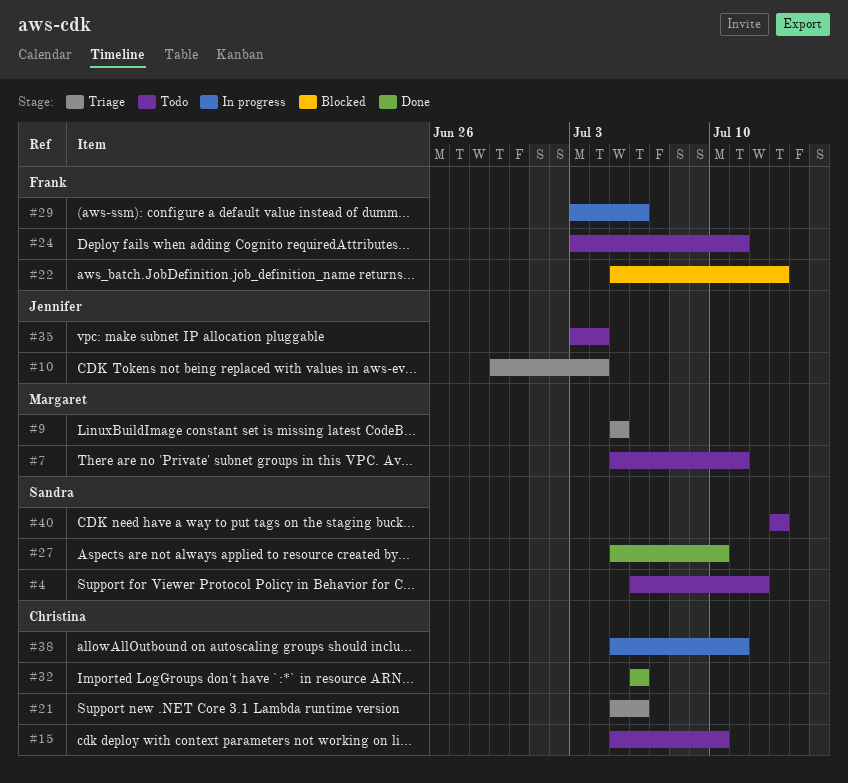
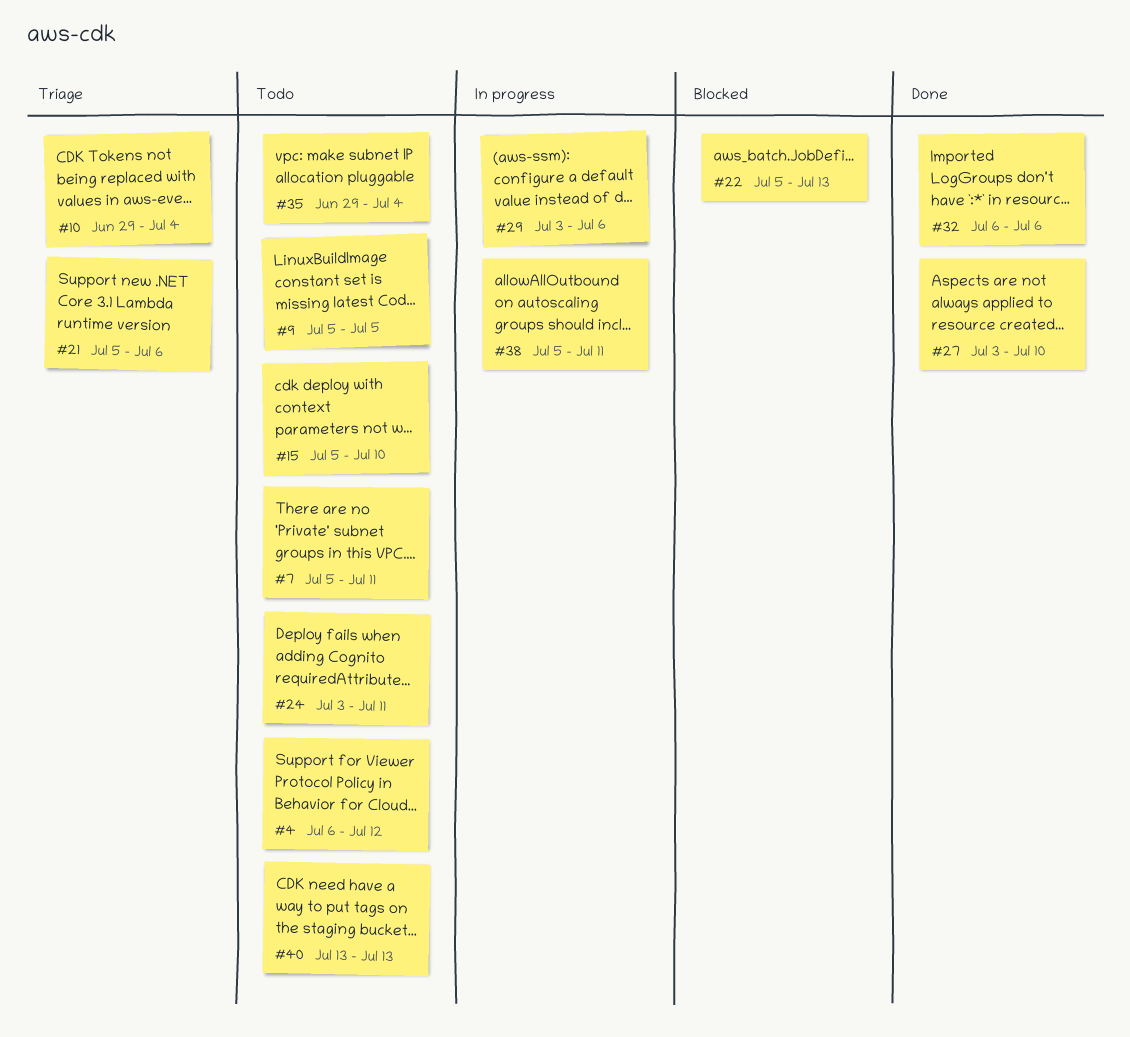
#9, status: Triage -> Todo
#27, start: Jul 5 -> Jul 3
#35, start: Jul 3 -> Jun 29

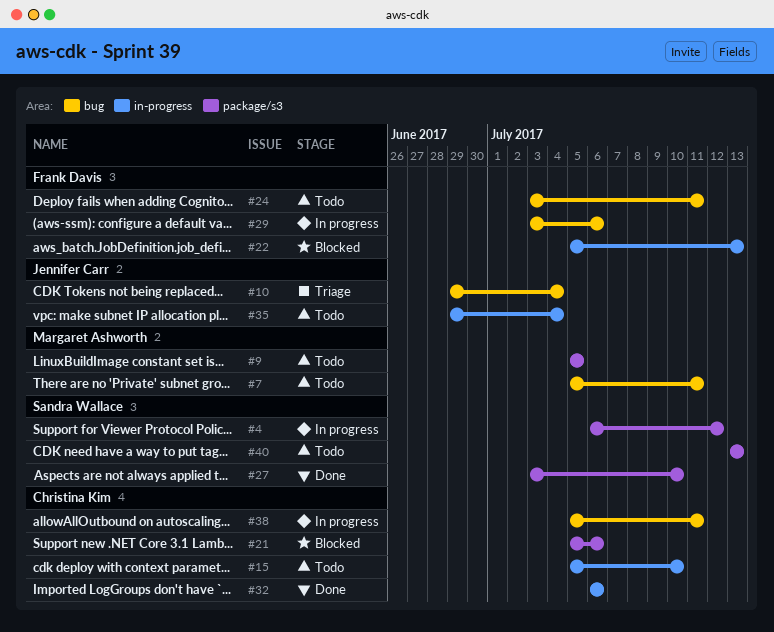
#4, status: Todo -> In progress
#21, status: Triage -> Blocked

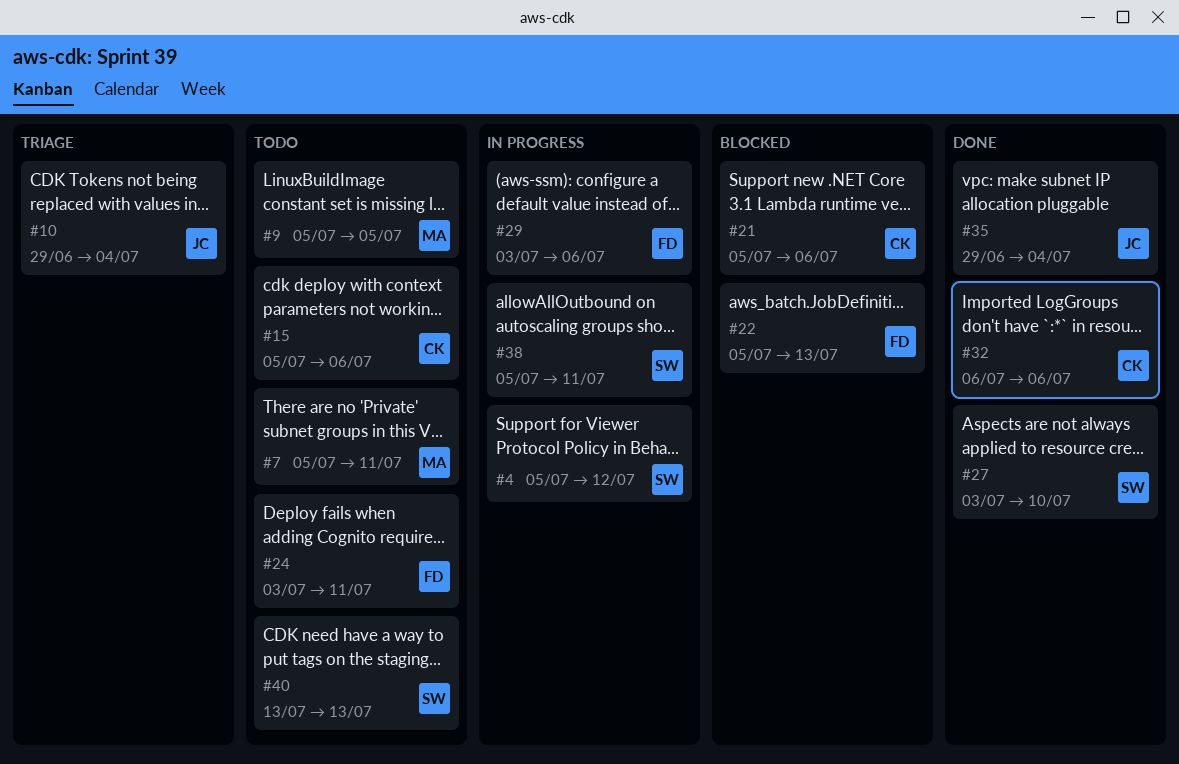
#4, start: Jul 6 -> Jul 5
#15, due: Jul 10 -> Jul 6
#35, status: Todo -> Done
#38, owner: Christina Kim -> Sandra Wallace

